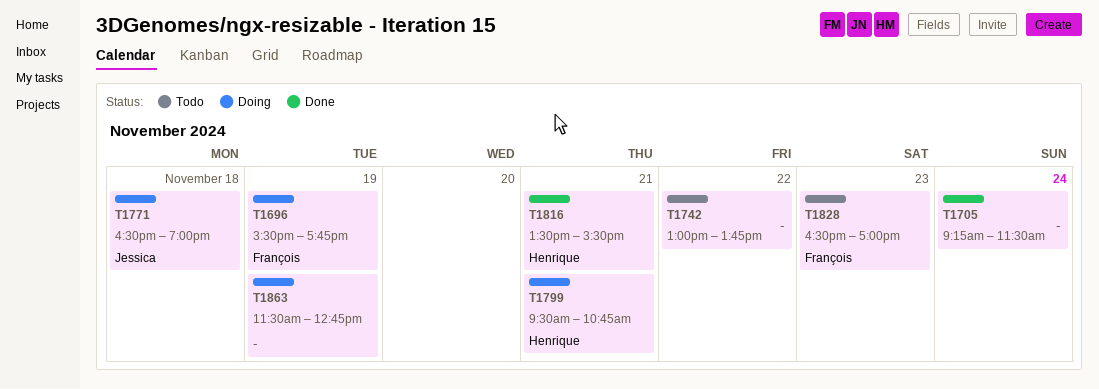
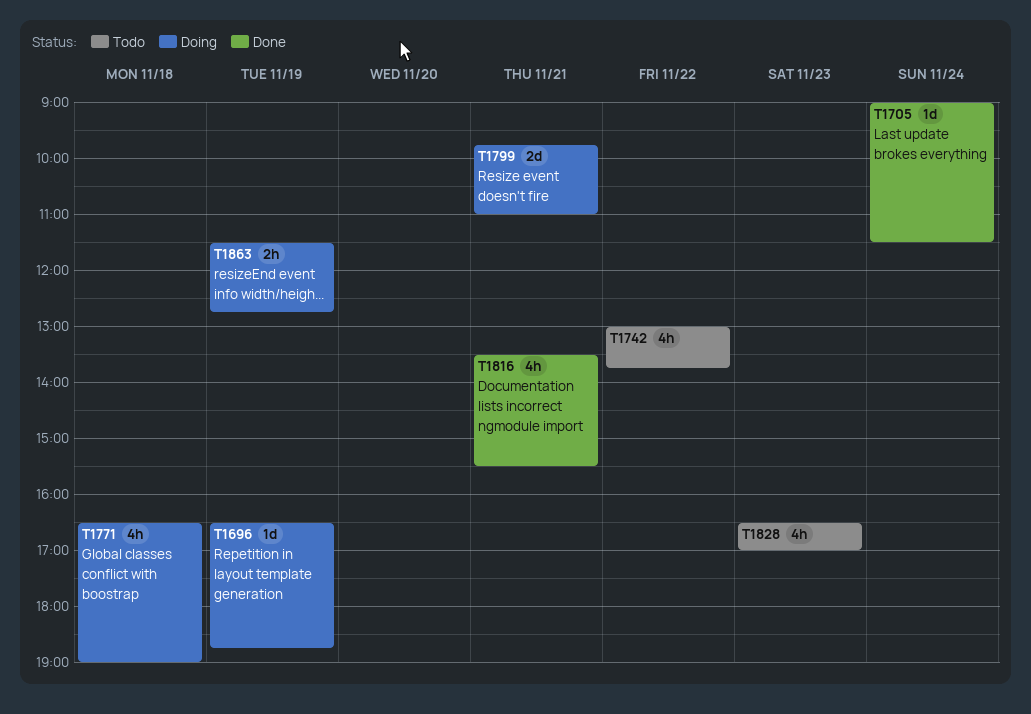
T1696, begins: 15:30 -> 16:30
T1696, ends: 17:45 -> 18:45
T1705, begins: 09:15 -> 09:00
T1799, begins: 09:30 -> 09:45
T1799, ends: 10:45 -> 11:00

